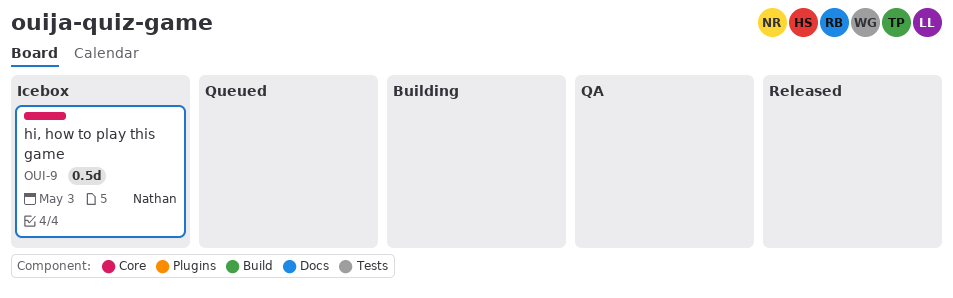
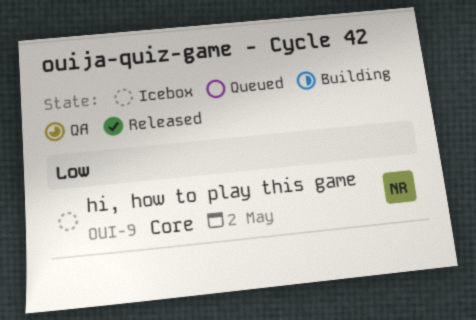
OUI-9, due: May 3 -> May 2

